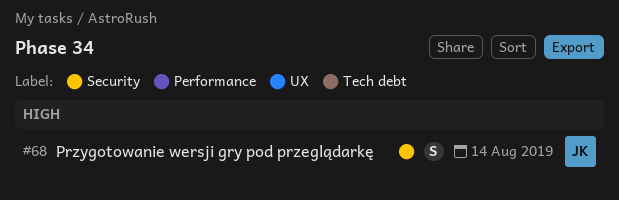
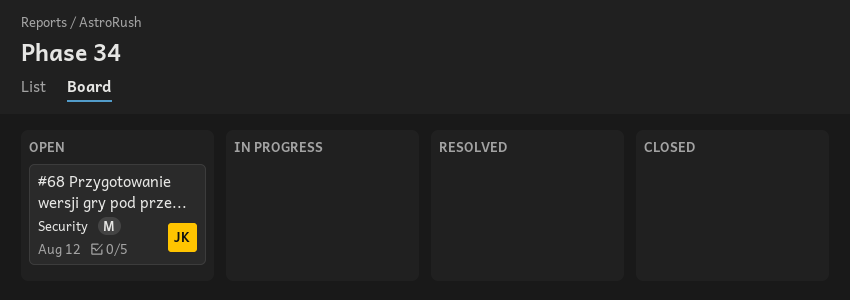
#68, estimate: S -> M
#68, day: Aug 14 -> Aug 12

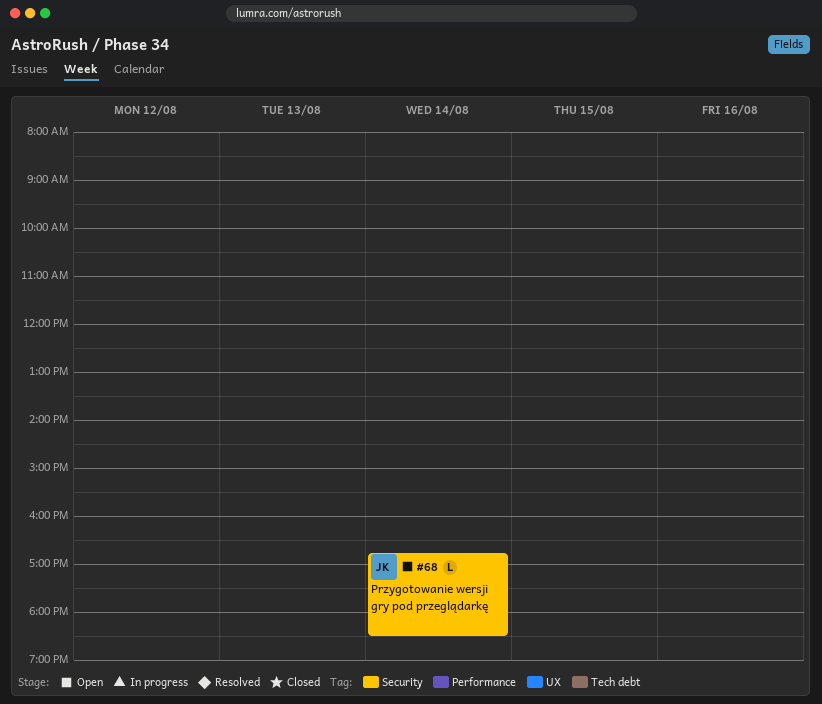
#68, estimate: M -> L
#68, day: Aug 12 -> Aug 14

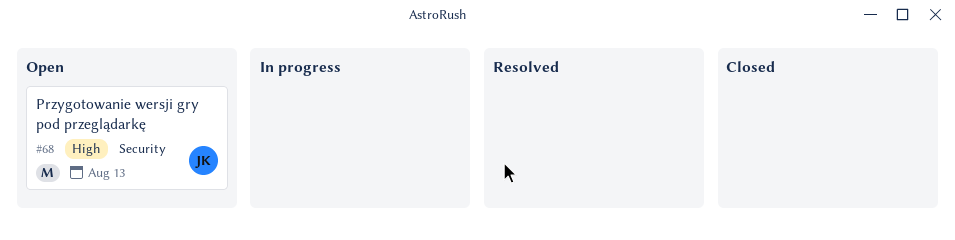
#68, estimate: L -> M
#68, day: Aug 14 -> Aug 13

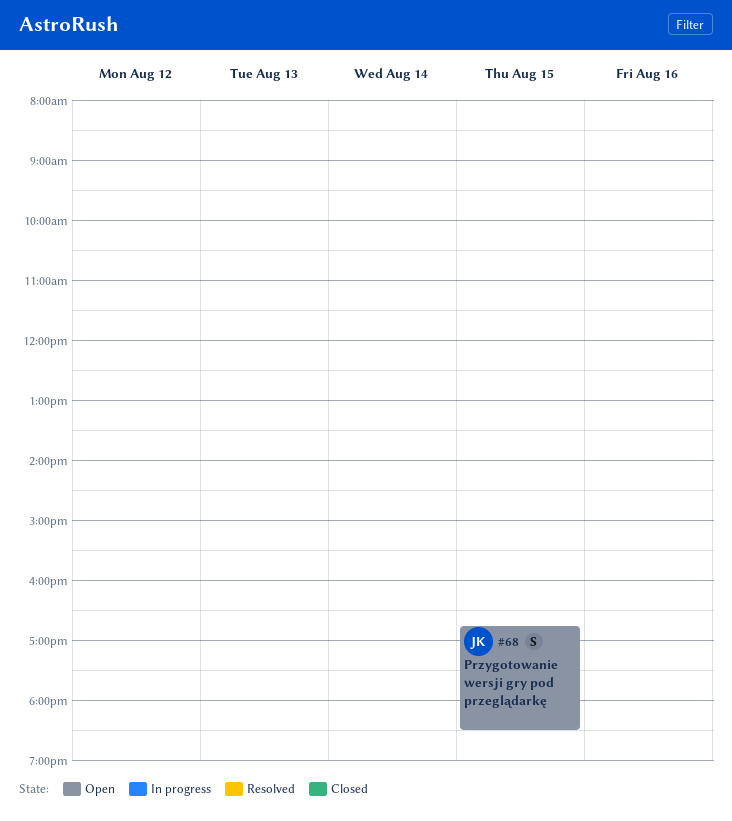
#68, estimate: M -> S
#68, day: Aug 13 -> Aug 15

